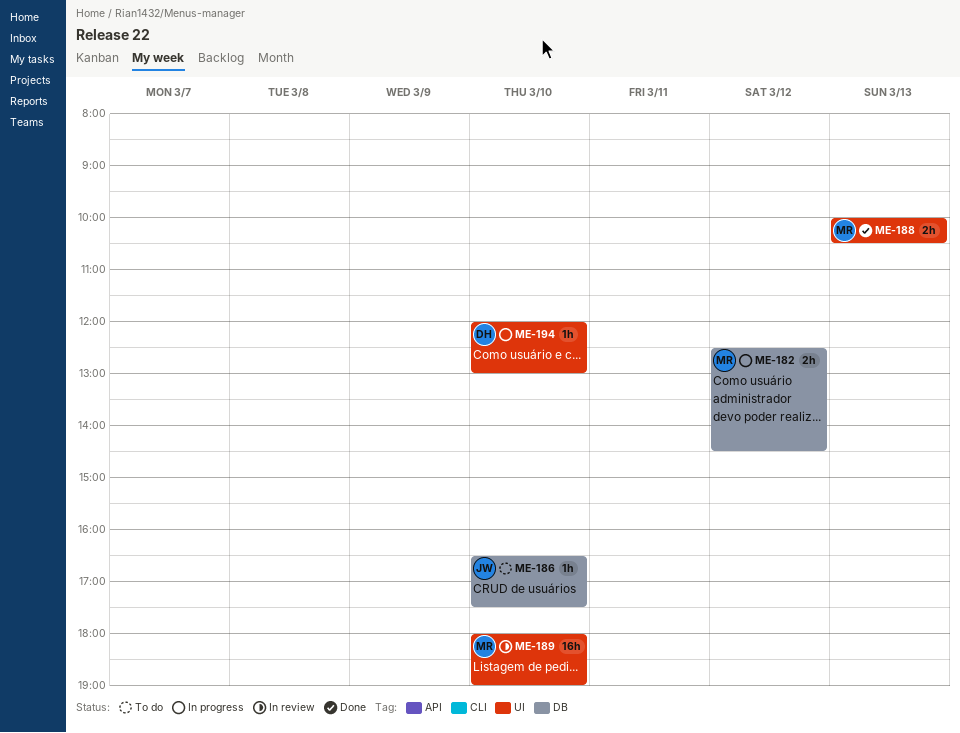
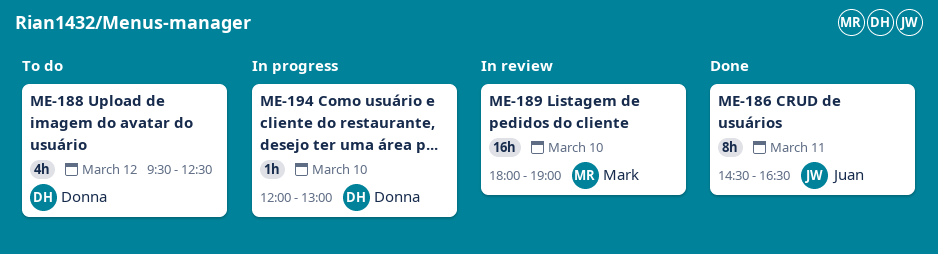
ME-182: present -> none
ME-186, status: To do -> Done
ME-186, estimate: 1h -> 8h
ME-186, day: Mar 10 -> Mar 11
ME-186, begins: 16:30 -> 14:30
ME-186, ends: 17:30 -> 16:30
ME-188, status: Done -> To do
ME-188, owner: Mark -> Donna
ME-188, estimate: 2h -> 4h
ME-188, day: Mar 13 -> Mar 12
ME-188, begins: 10:00 -> 09:30
ME-188, ends: 10:30 -> 12:30

